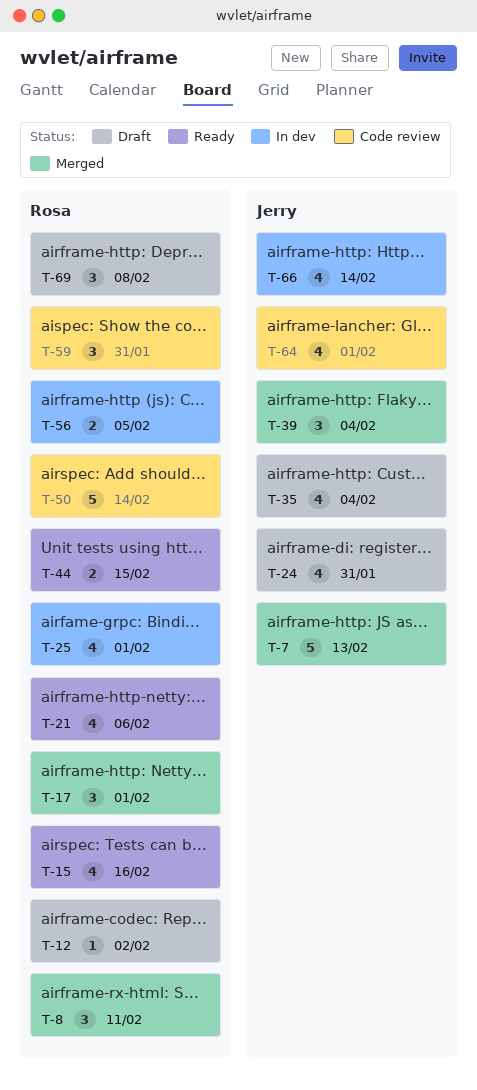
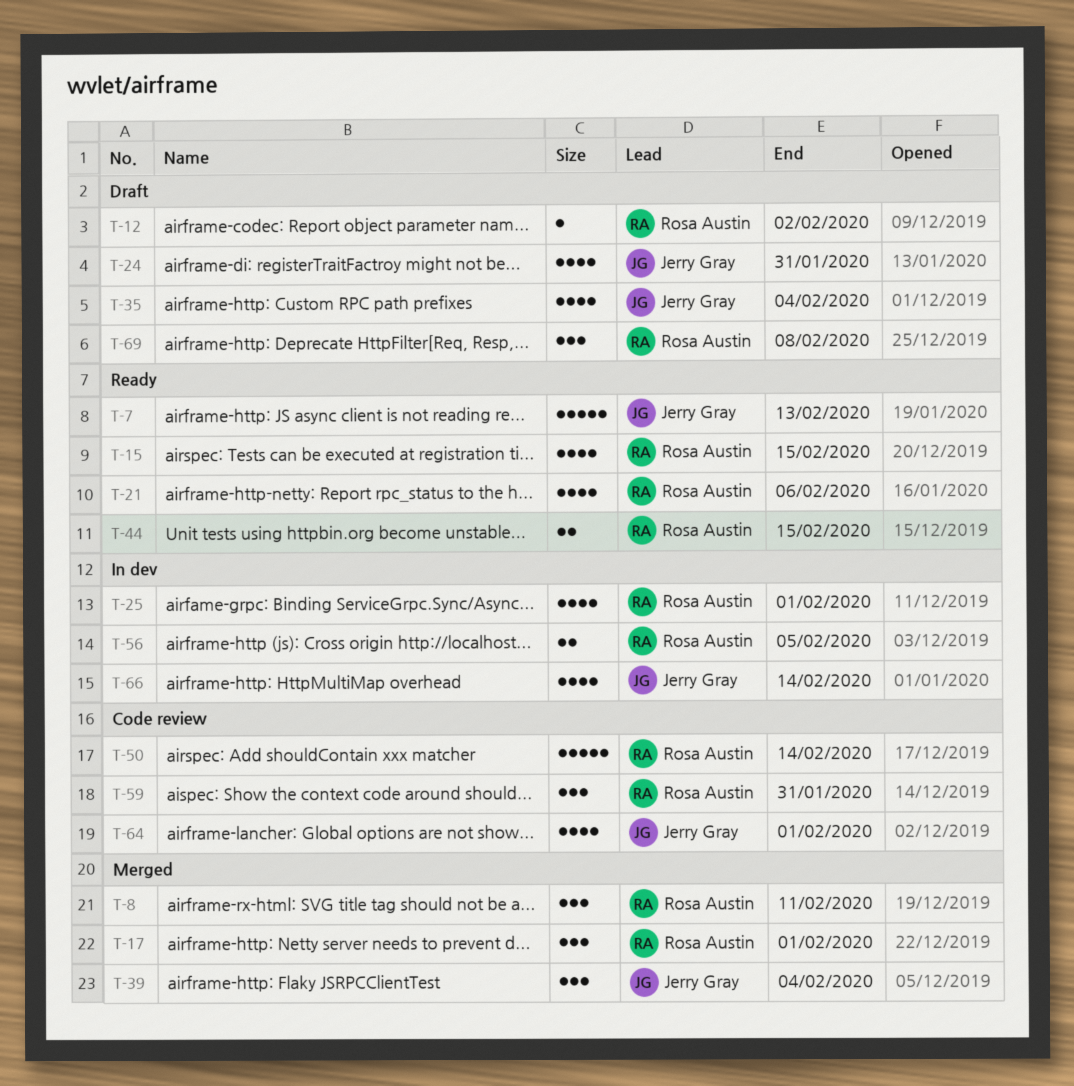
T-7, status: Merged -> Ready
T-15, due: Feb 16 -> Feb 15

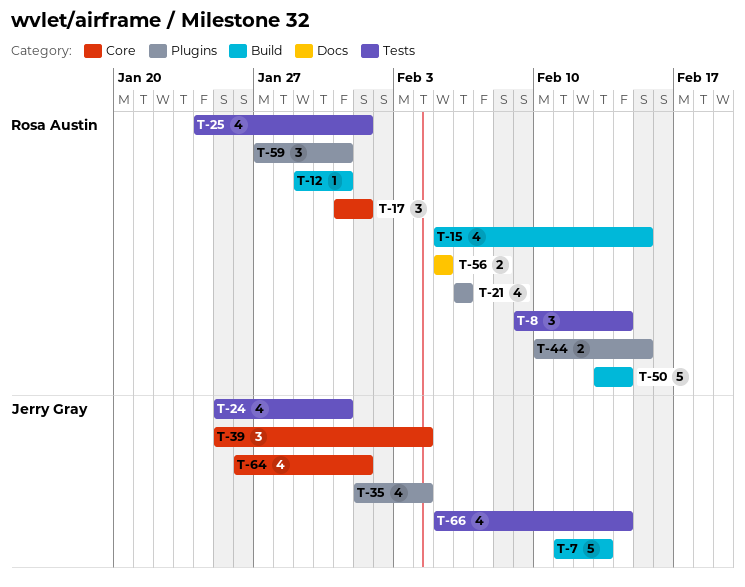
T-8, due: Feb 11 -> Feb 14
T-12, due: Feb 2 -> Jan 31
T-69: present -> none

